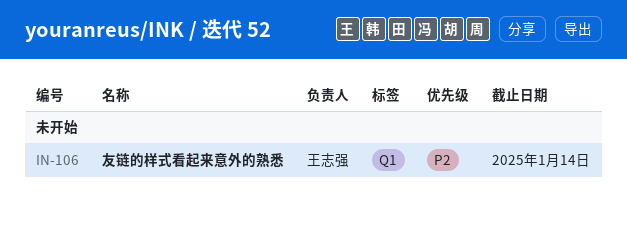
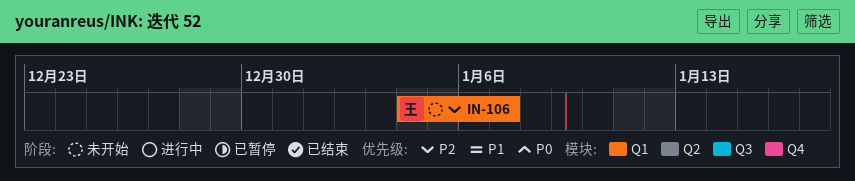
IN-106, due: Jan 14 -> Jan 7

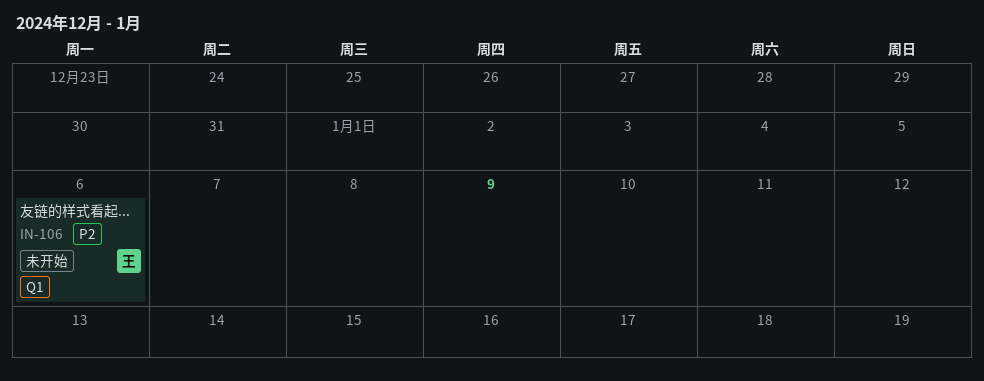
IN-106, due: Jan 7 -> Jan 6

